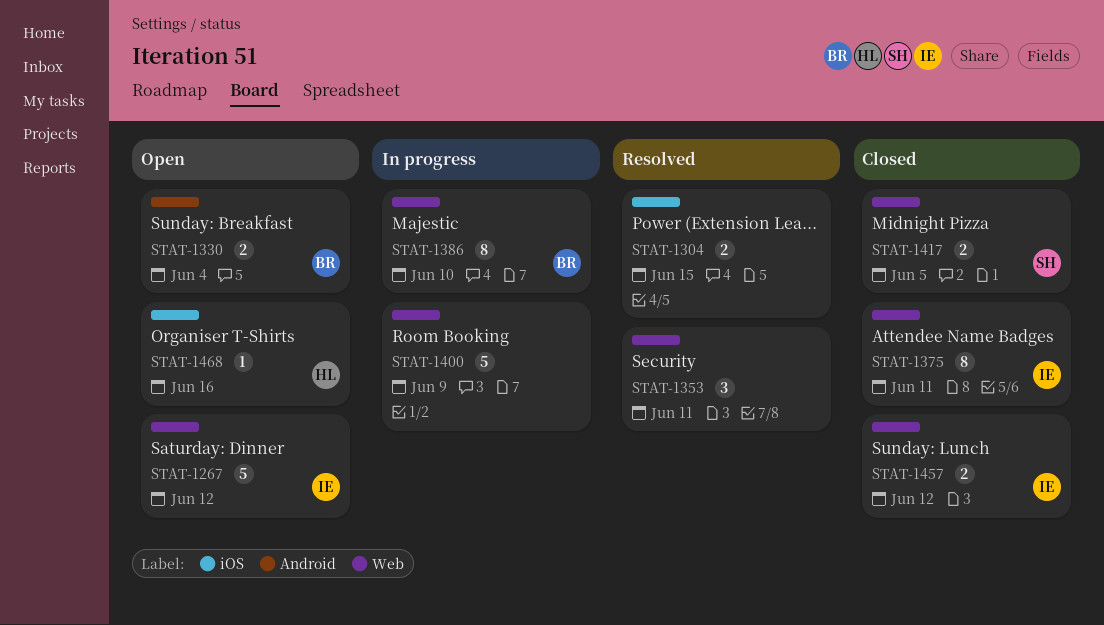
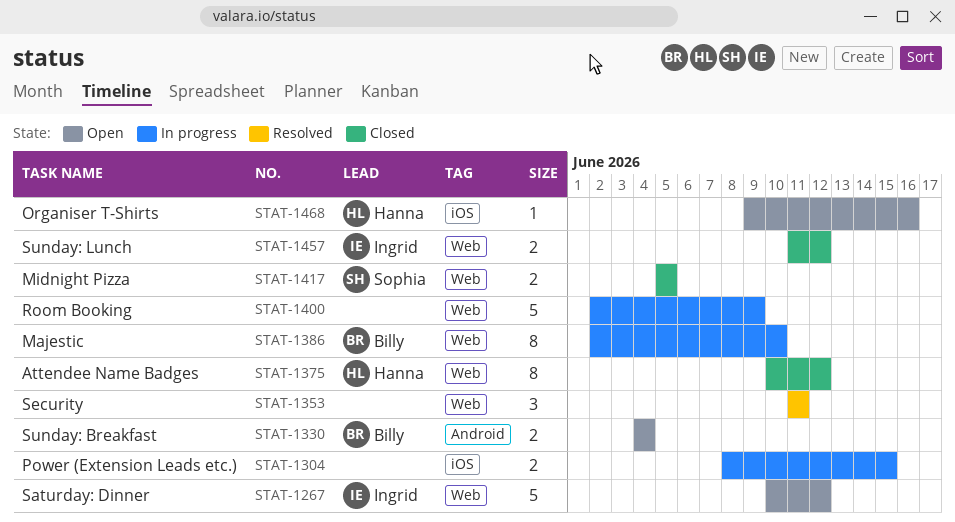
STAT-1304, status: Resolved -> In progress
STAT-1375, owner: Ingrid -> Hanna
STAT-1375, due: Jun 11 -> Jun 12

